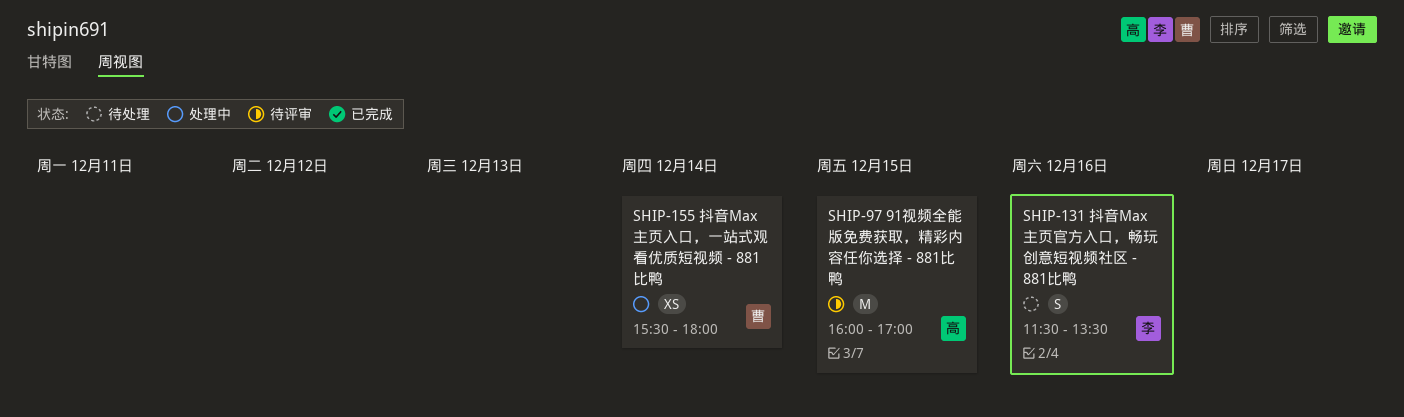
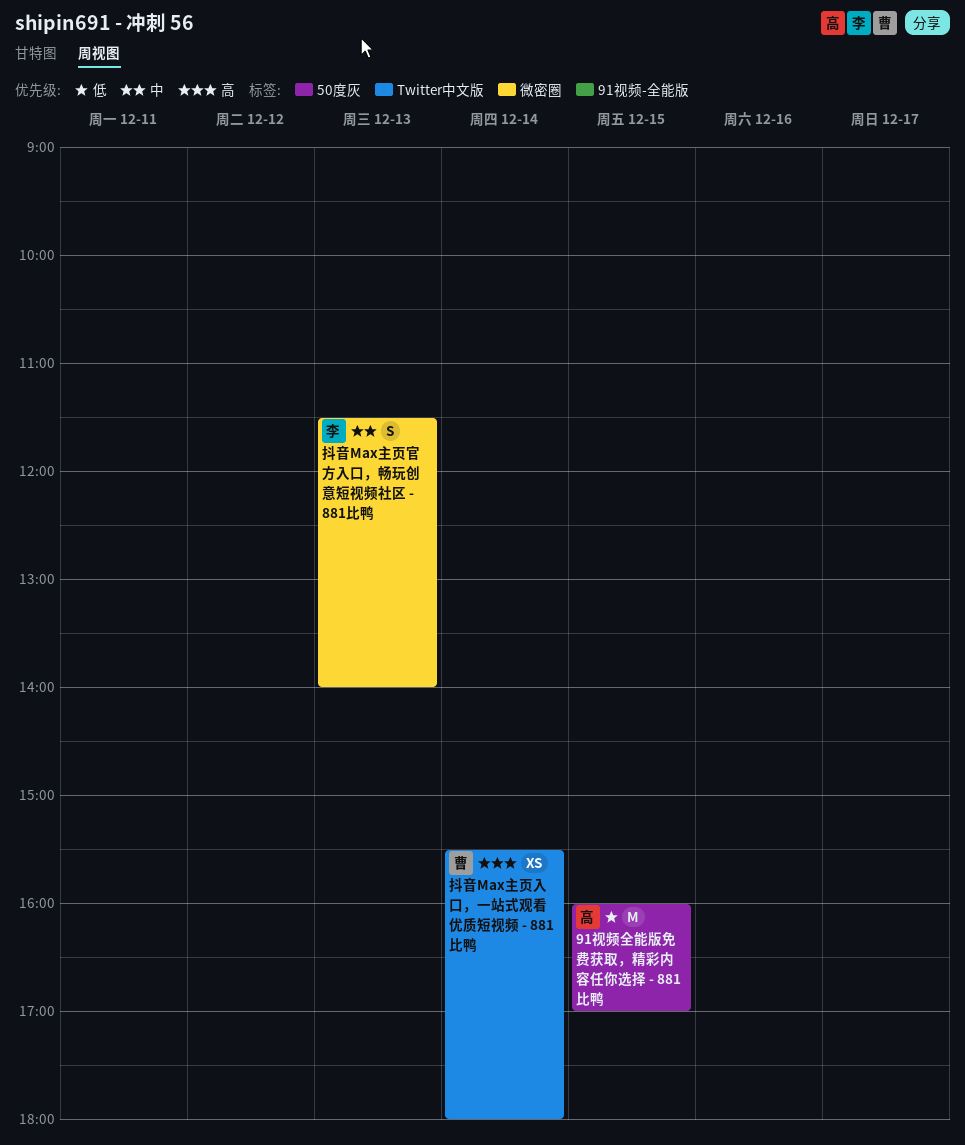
抖音Max主页官方入口，畅玩创意短视频社区 - 881比鸭, day: Dec 16 -> Dec 13
抖音Max主页官方入口，畅玩创意短视频社区 - 881比鸭, ends: 13:30 -> 14:00

